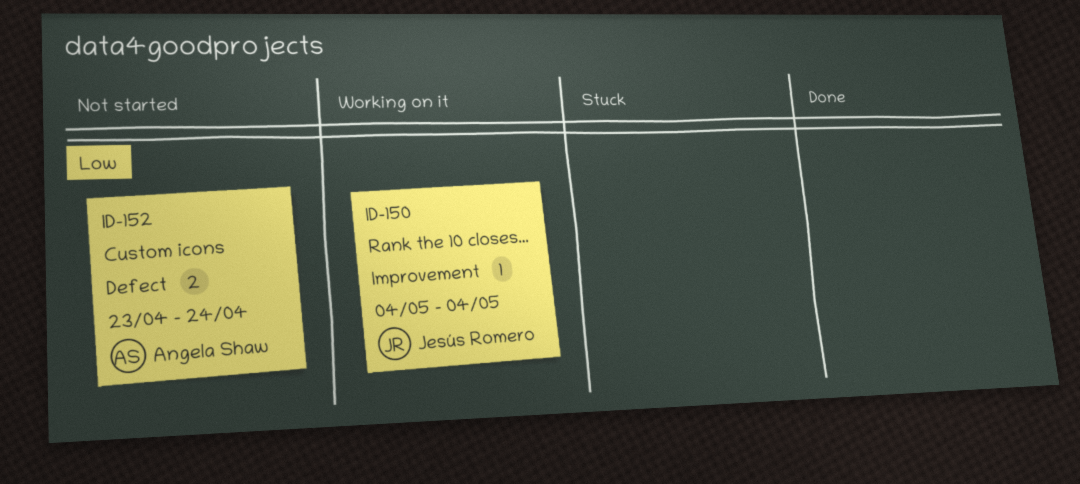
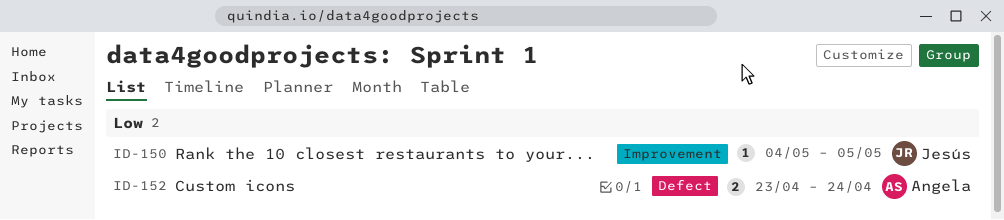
ID-150, due: May 4 -> May 5

